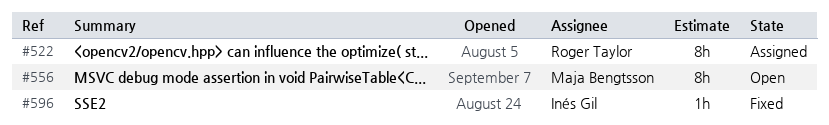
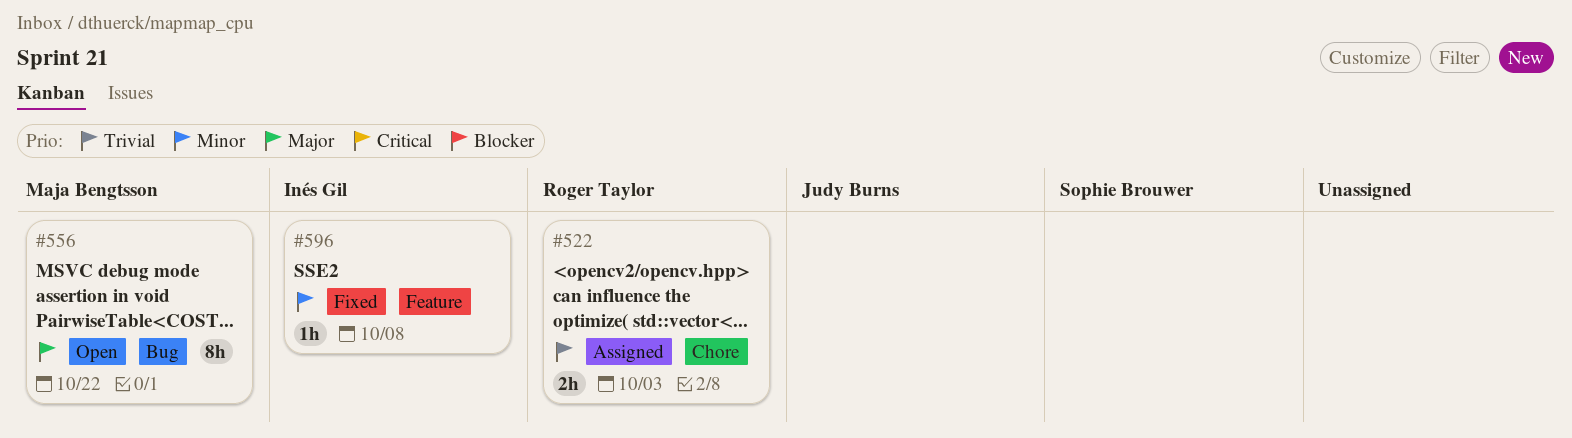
#522, estimate: 8h -> 2h

